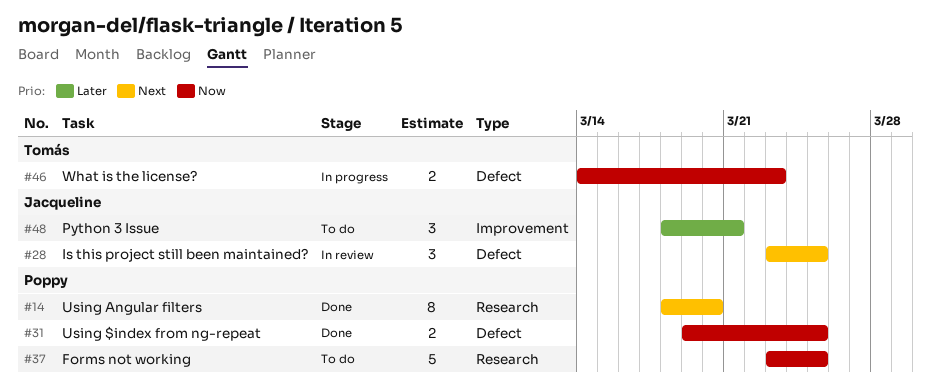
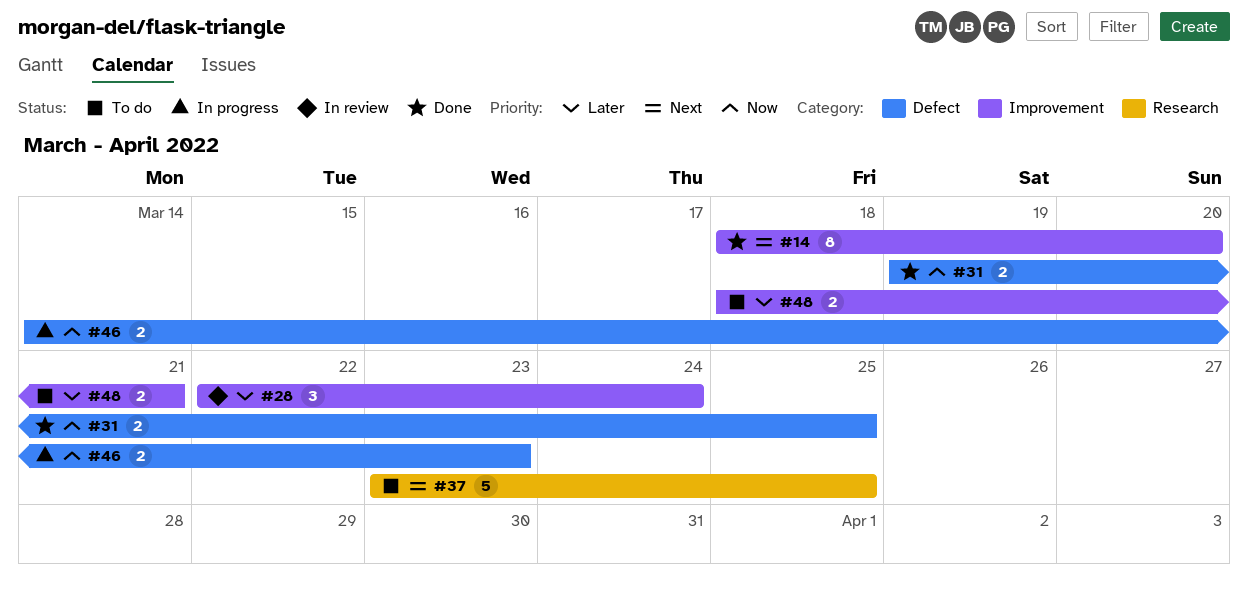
#14, label: Research -> Improvement
#28, priority: Next -> Later
#28, label: Defect -> Improvement
#28, start: Mar 23 -> Mar 22
#28, due: Mar 25 -> Mar 24
#37, priority: Now -> Next
#48, estimate: 3 -> 2

